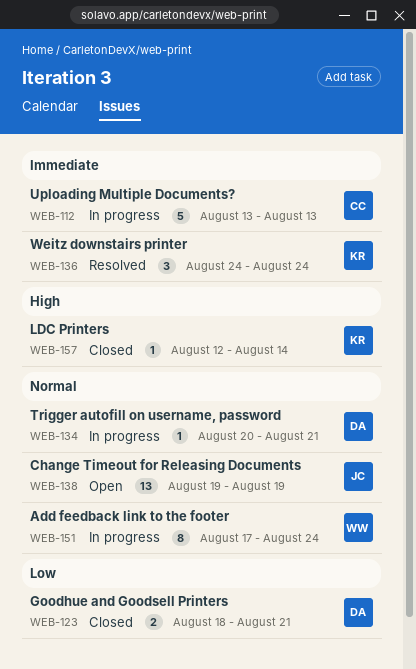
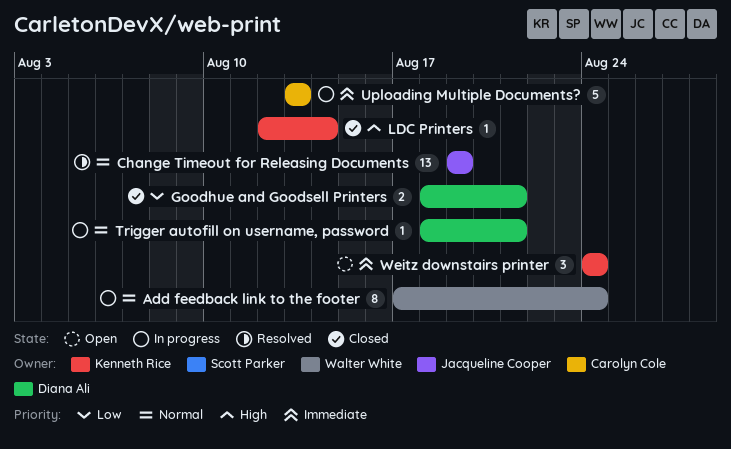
Change Timeout for Releasing Documents, status: Open -> Resolved
Trigger autofill on username, password, start: Aug 20 -> Aug 18
Weitz downstairs printer, status: Resolved -> Open

